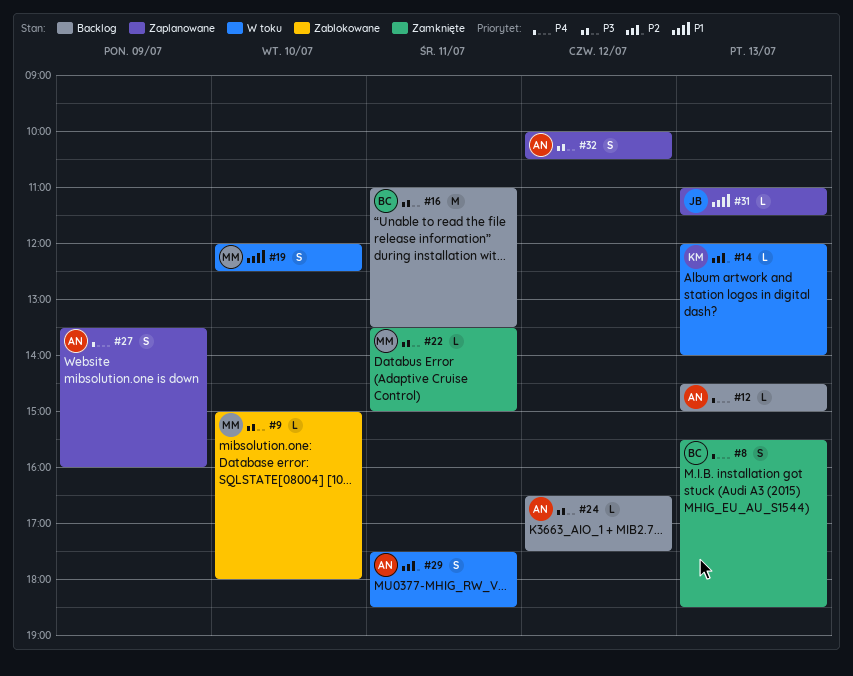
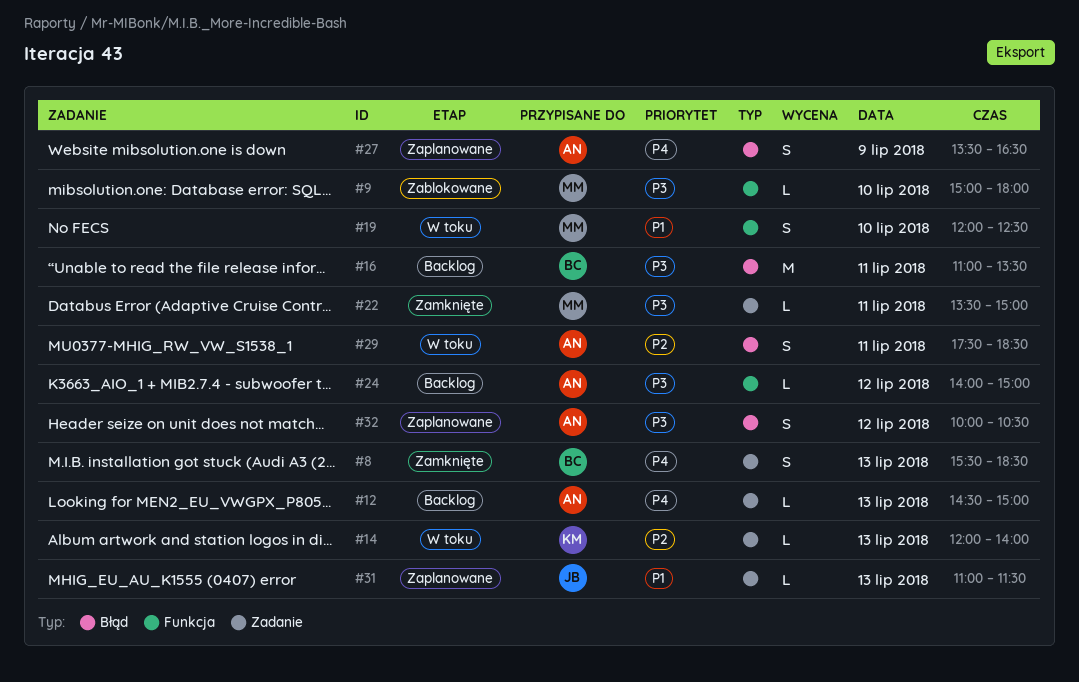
#24, begins: 16:30 -> 14:00
#24, ends: 17:30 -> 15:00
#27, ends: 16:00 -> 16:30

